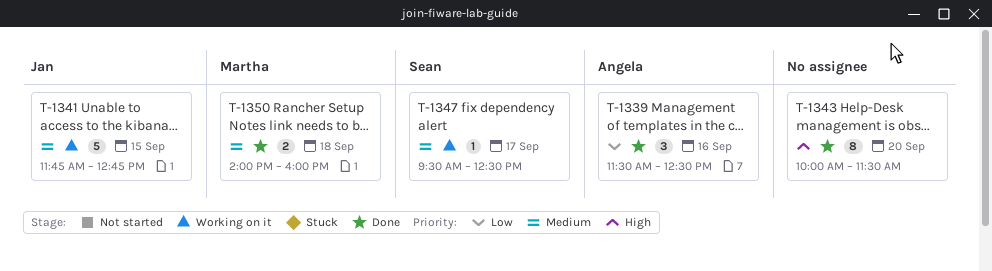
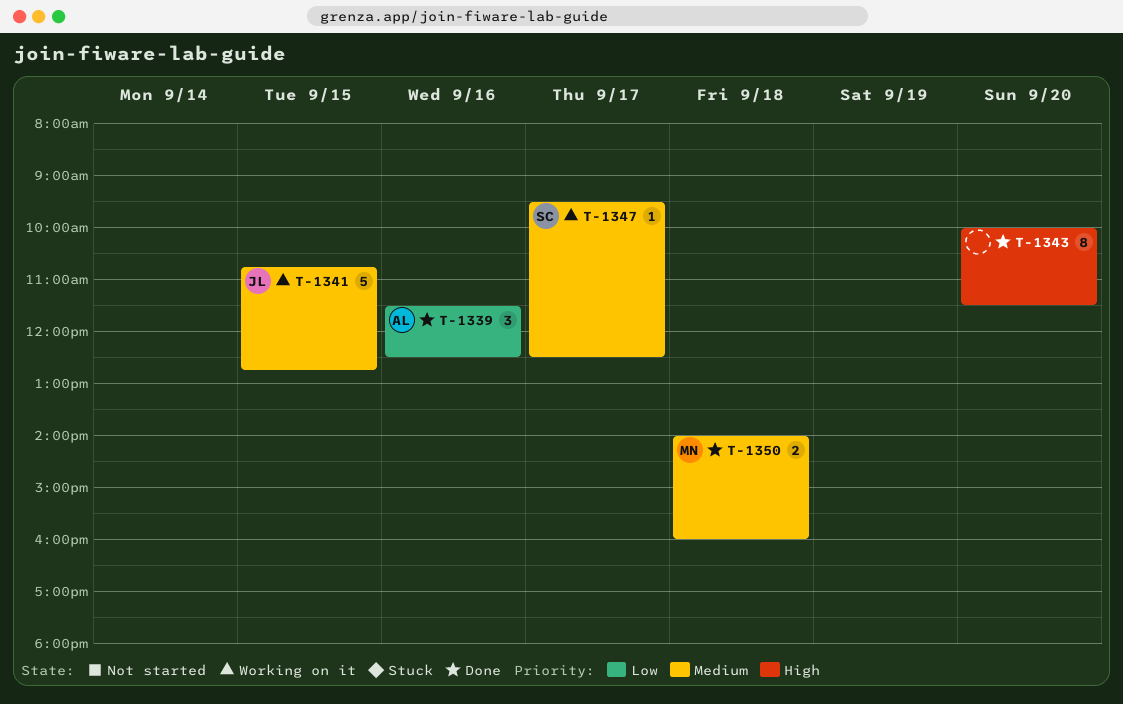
T-1341, begins: 11:45 -> 10:45

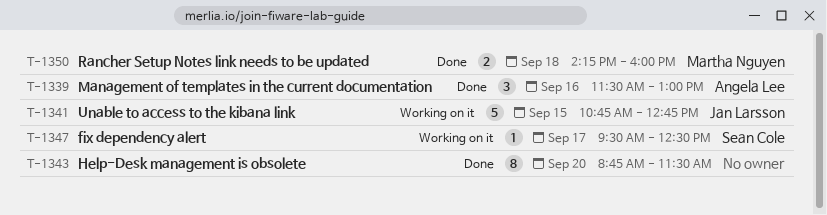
T-1339, ends: 12:30 -> 13:00
T-1343, begins: 10:00 -> 08:45
T-1350, begins: 14:00 -> 14:15

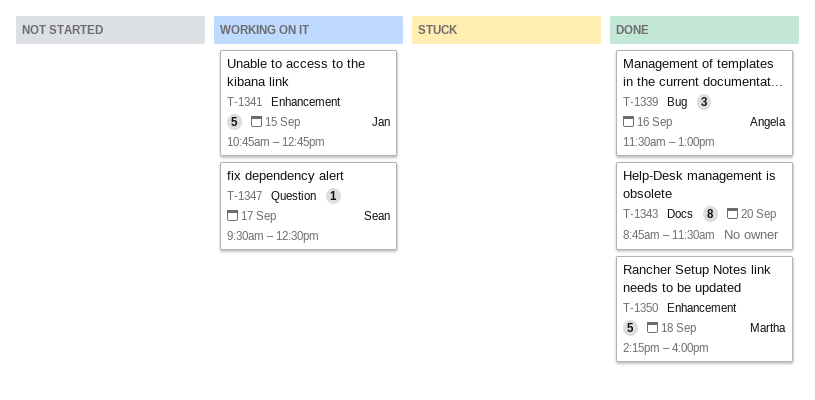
T-1350, estimate: 2 -> 5

